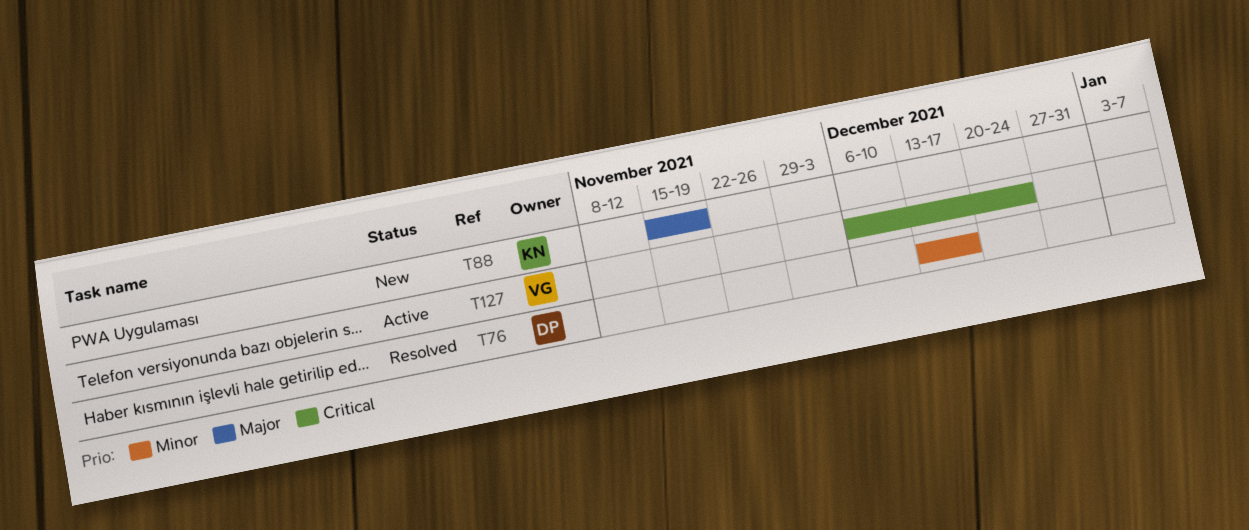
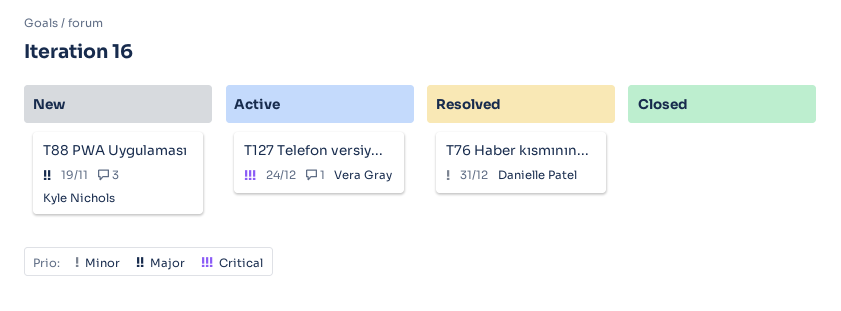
T76, due: Dec 17 -> Dec 31

